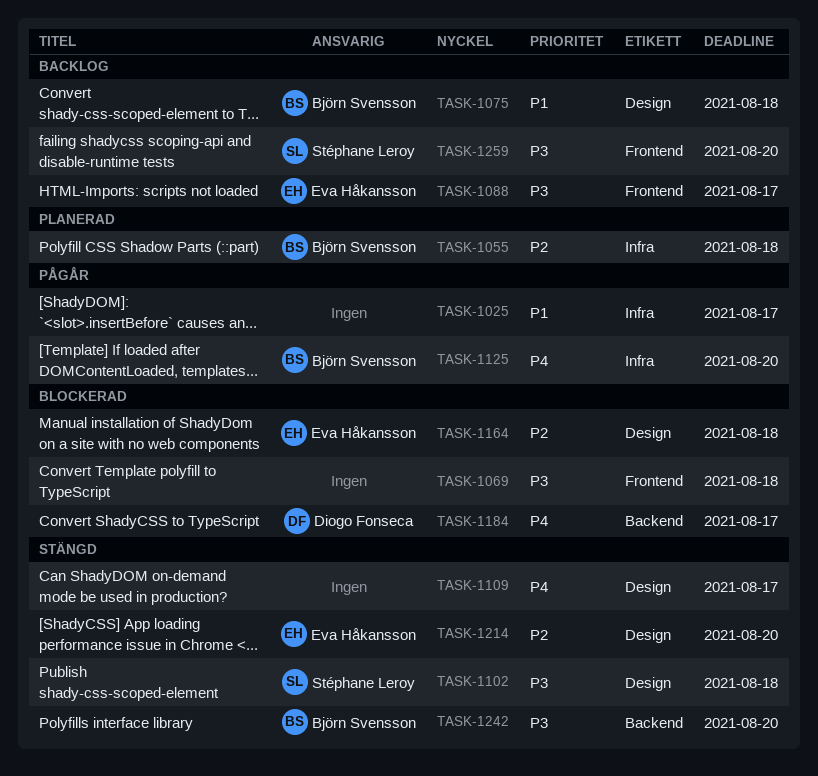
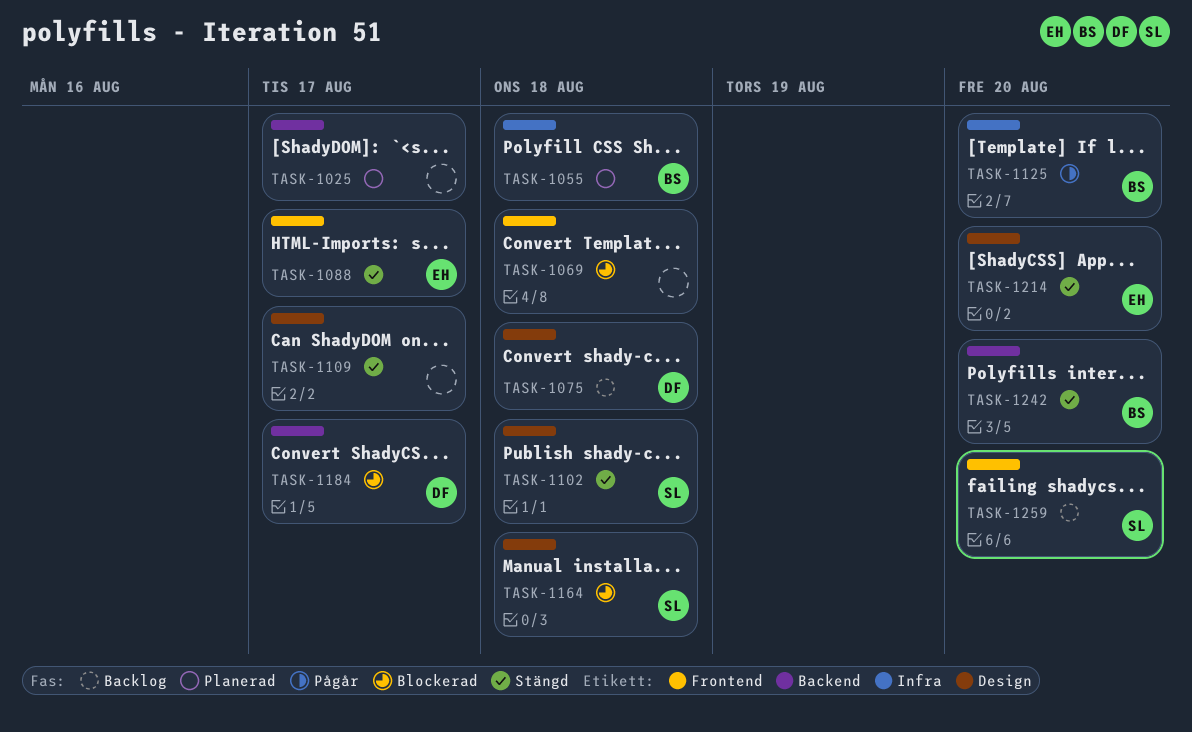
TASK-1025, status: Pågår -> Planerad
TASK-1025, label: Infra -> Backend
TASK-1075, owner: Björn Svensson -> Diogo Fonseca
TASK-1088, status: Backlog -> Stängd
TASK-1164, owner: Eva Håkansson -> Stéphane Leroy

